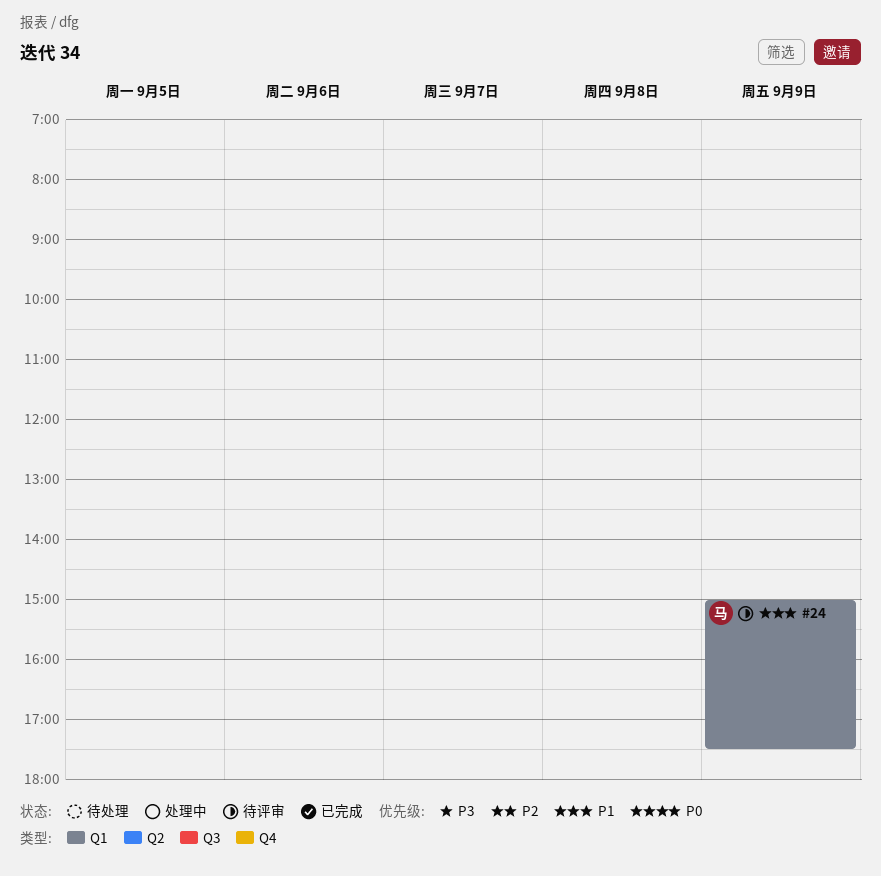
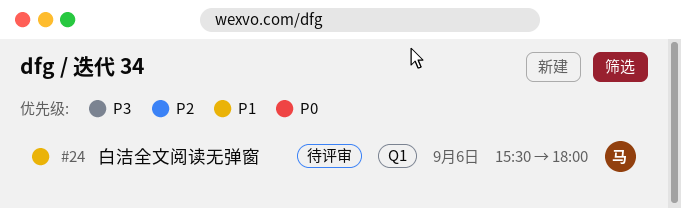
#24, day: Sep 9 -> Sep 6
#24, begins: 15:00 -> 15:30
#24, ends: 17:30 -> 18:00

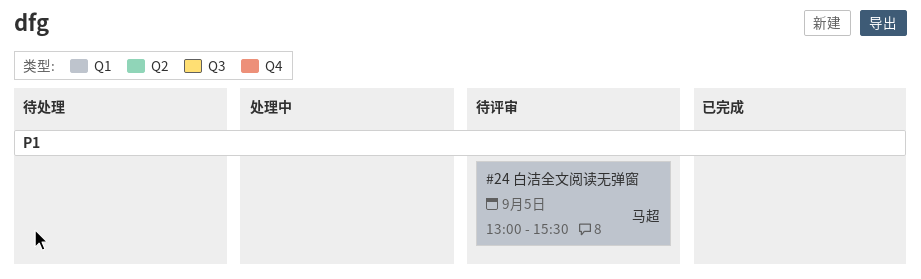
#24, day: Sep 6 -> Sep 5
#24, begins: 15:30 -> 13:00
#24, ends: 18:00 -> 15:30

